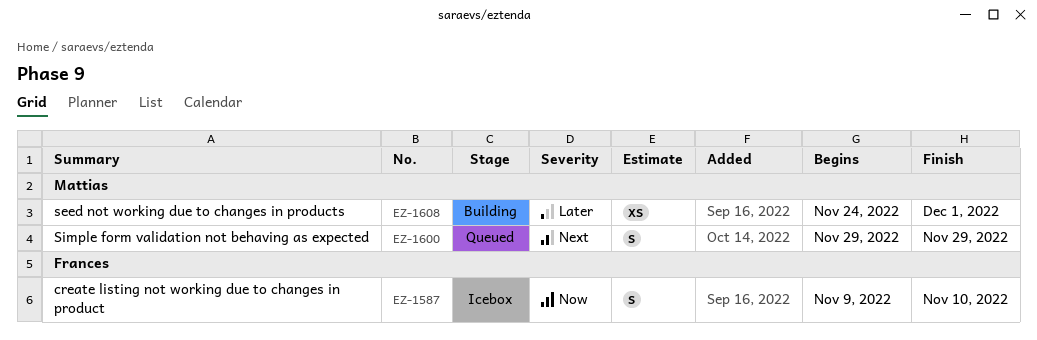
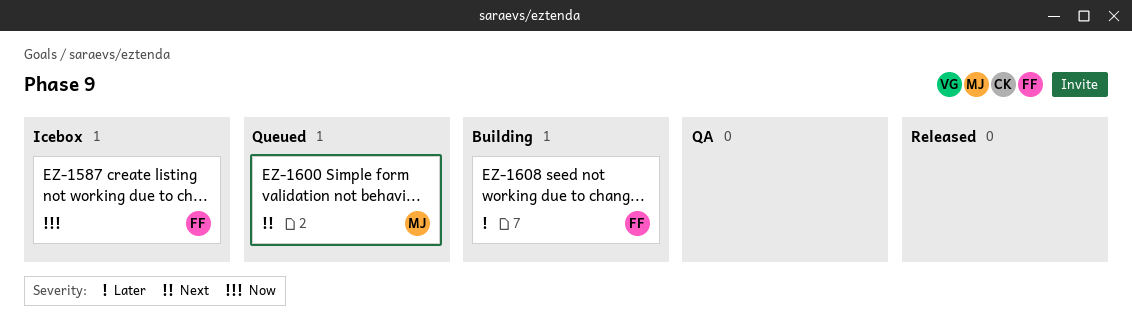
EZ-1608, owner: Mattias -> Frances

